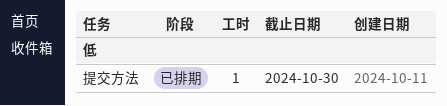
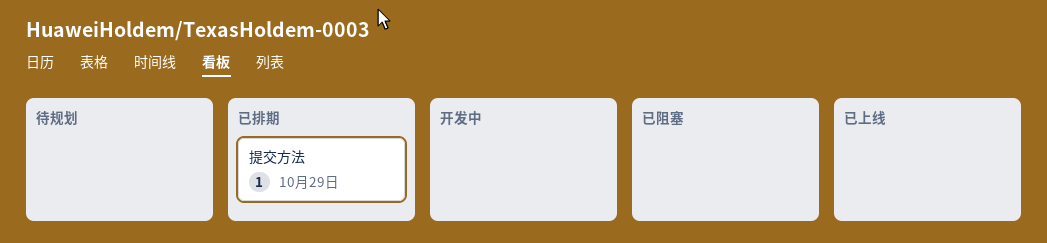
提交方法, due: Oct 30 -> Oct 29

